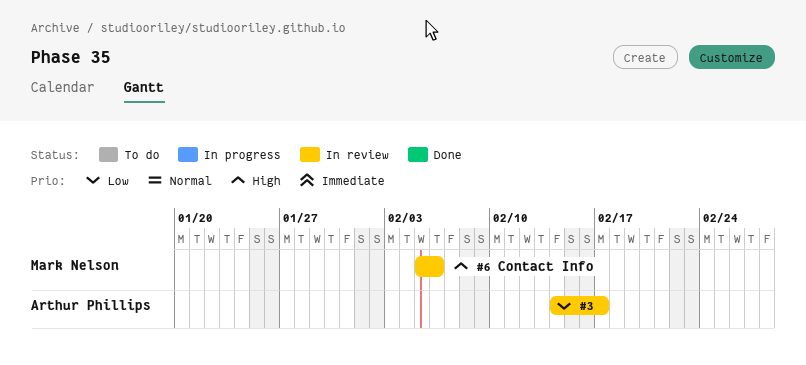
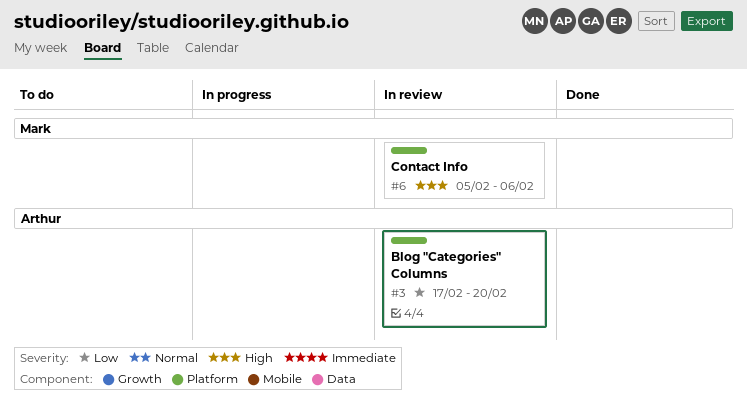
#3, start: Feb 14 -> Feb 17
#3, due: Feb 17 -> Feb 20

